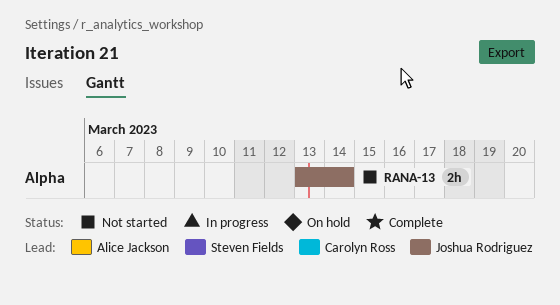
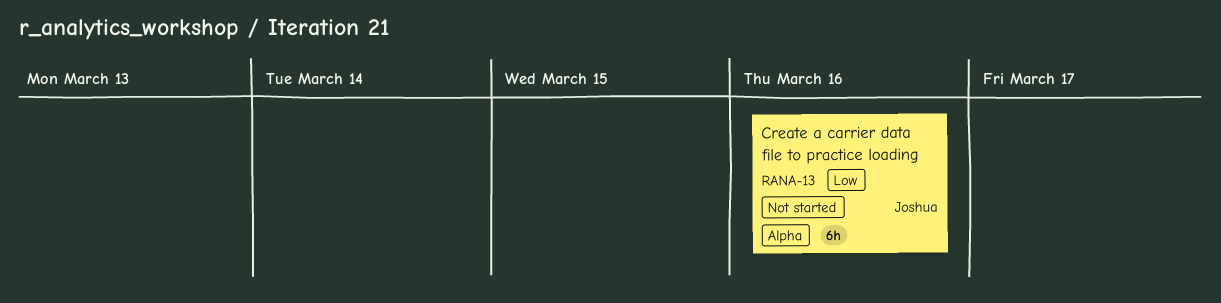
RANA-13, estimate: 2h -> 6h
RANA-13, due: Mar 14 -> Mar 16

